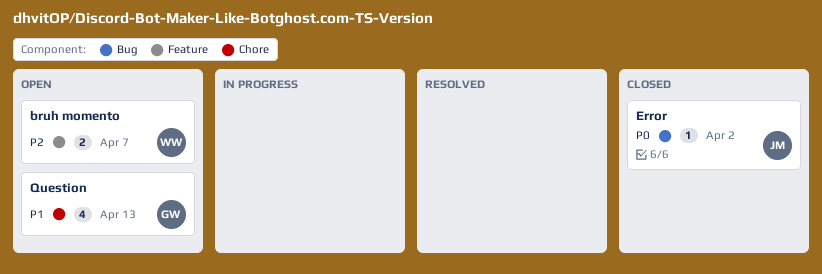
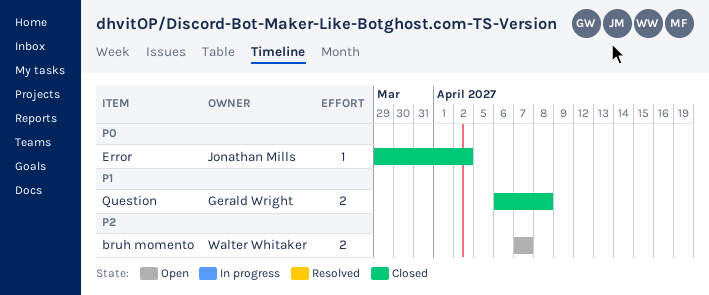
Question, status: Open -> Closed
Question, estimate: 4 -> 2
Question, due: Apr 13 -> Apr 8

